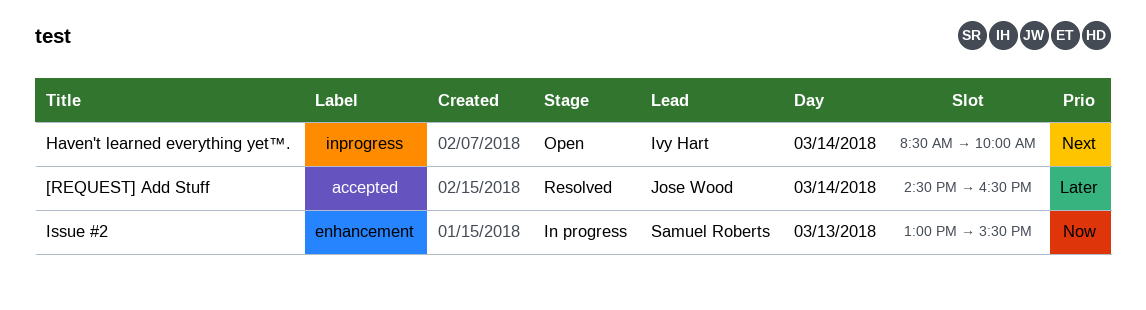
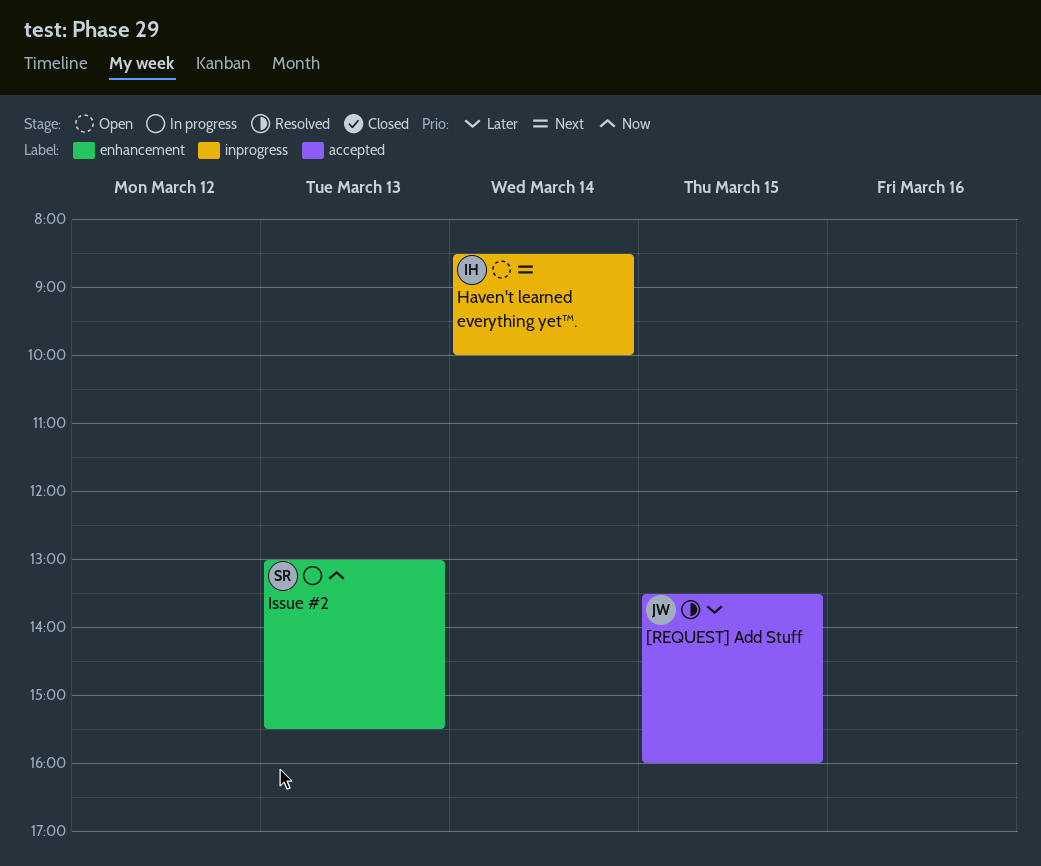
[REQUEST] Add Stuff, day: Mar 14 -> Mar 15
[REQUEST] Add Stuff, begins: 14:30 -> 13:30
[REQUEST] Add Stuff, ends: 16:30 -> 16:00

